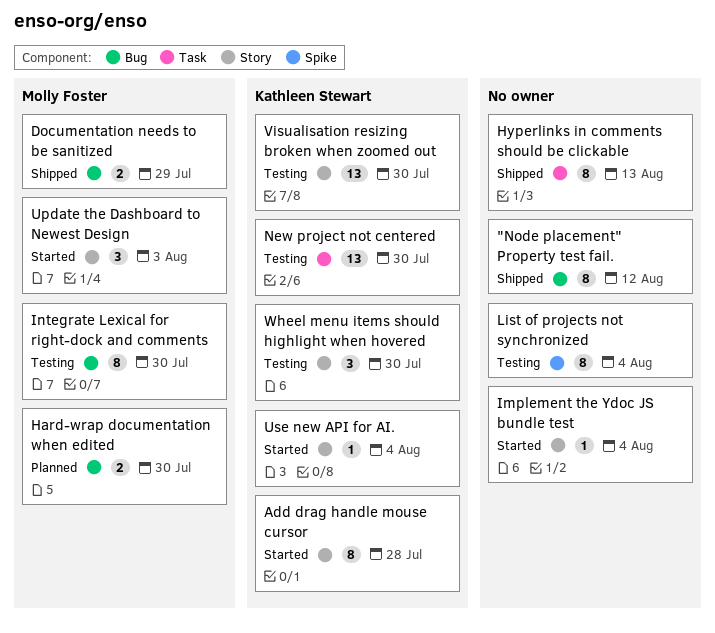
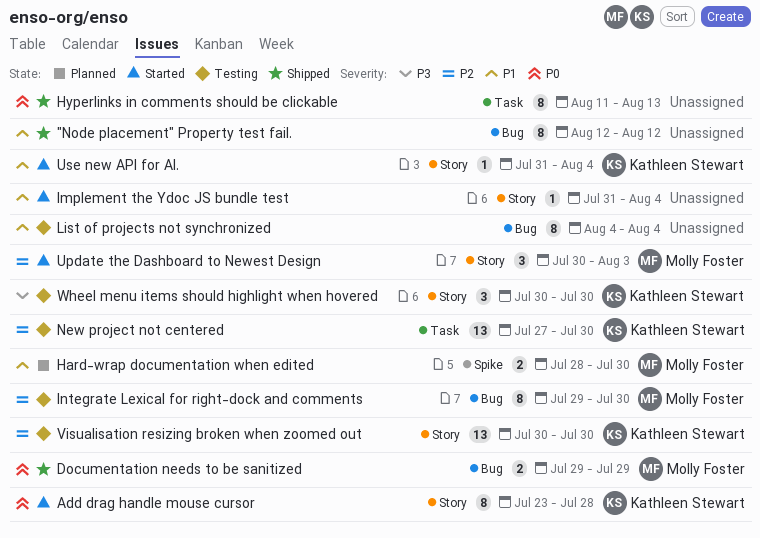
Hard-wrap documentation when edited, label: Bug -> Spike
List of projects not synchronized, label: Spike -> Bug

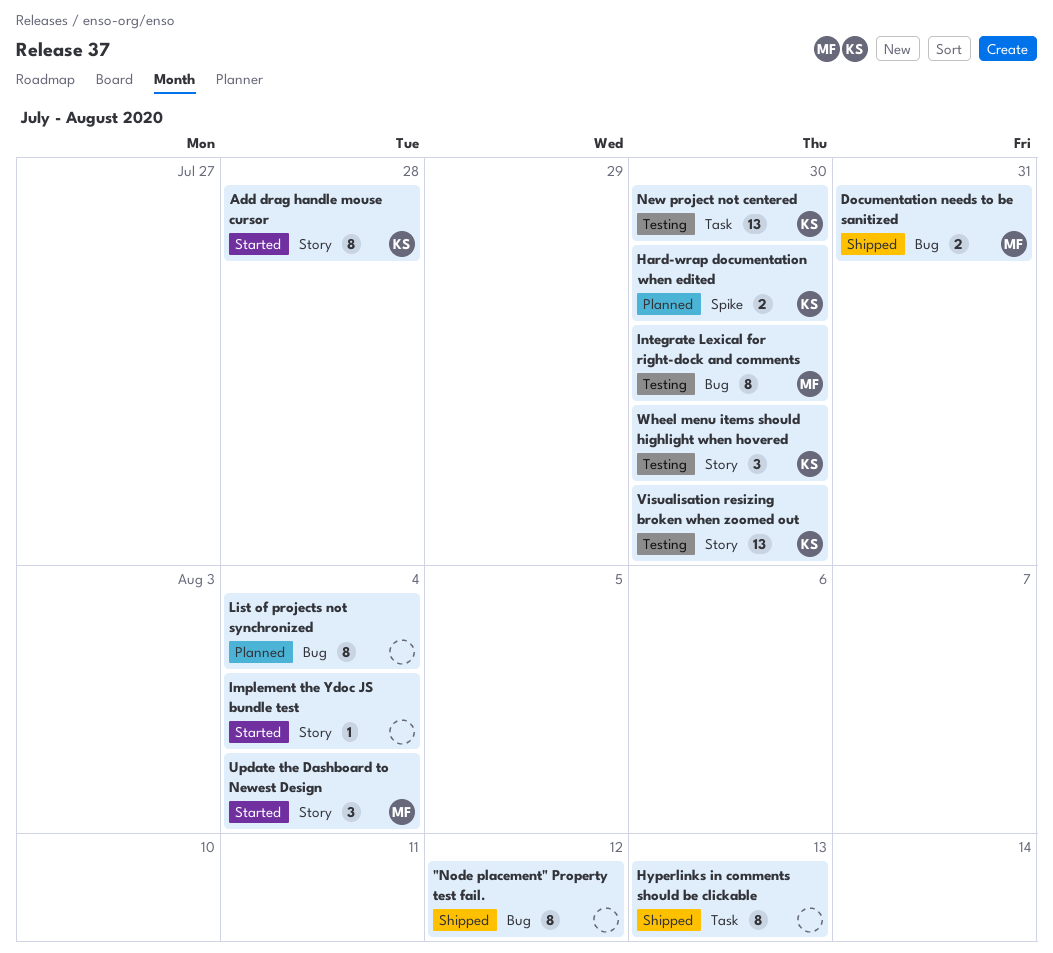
Documentation needs to be sanitized, due: Jul 29 -> Jul 31
Hard-wrap documentation when edited, owner: Molly Foster -> Kathleen Stewart
List of projects not synchronized, status: Testing -> Planned
Update the Dashboard to Newest Design, due: Aug 3 -> Aug 4
Use new API for AI.: present -> none

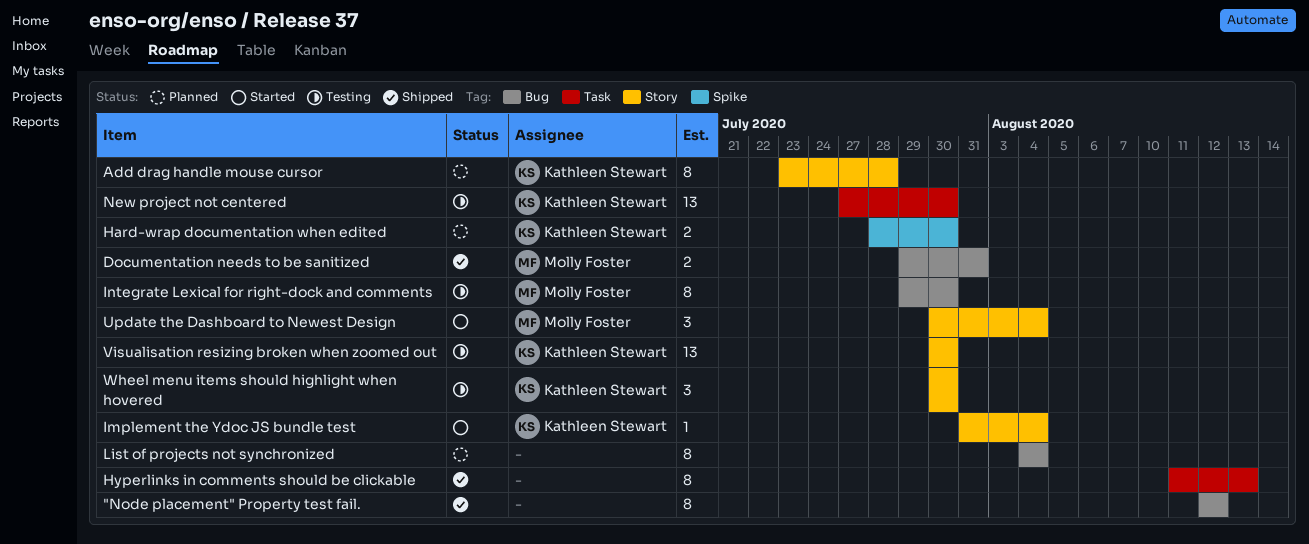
Add drag handle mouse cursor, status: Started -> Planned
Implement the Ydoc JS bundle test, owner: none -> Kathleen Stewart

